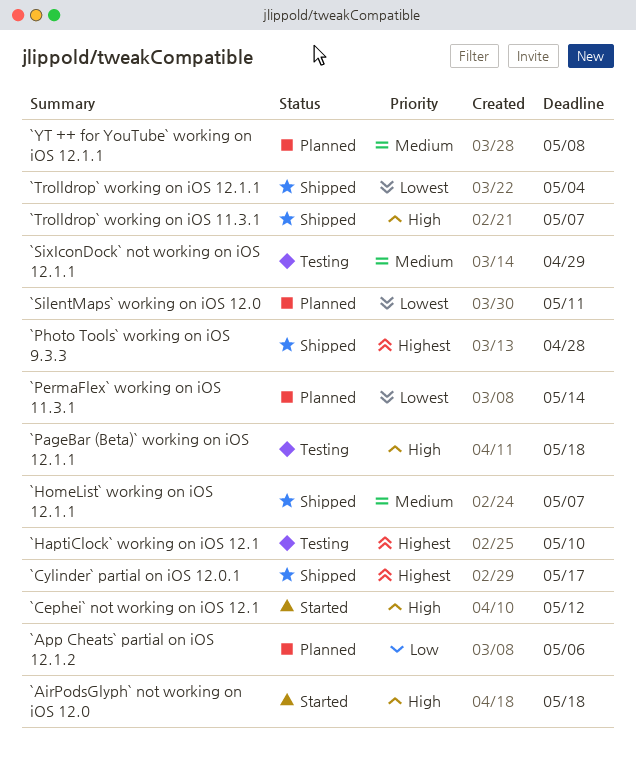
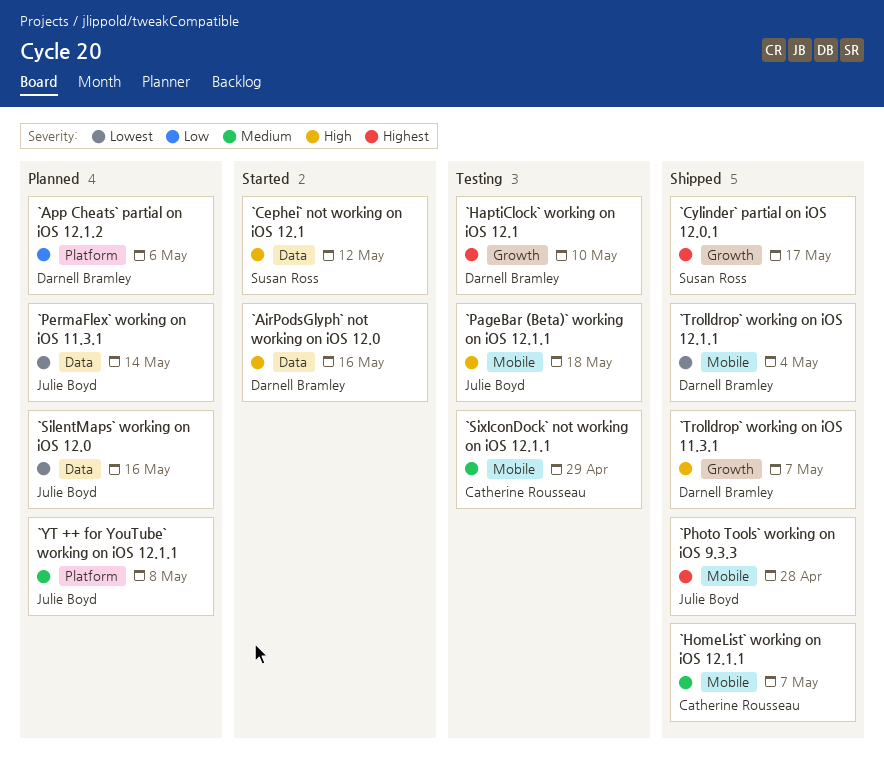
`AirPodsGlyph` not working on iOS 12.0, due: May 18 -> May 16
`SilentMaps` working on iOS 12.0, due: May 11 -> May 16

